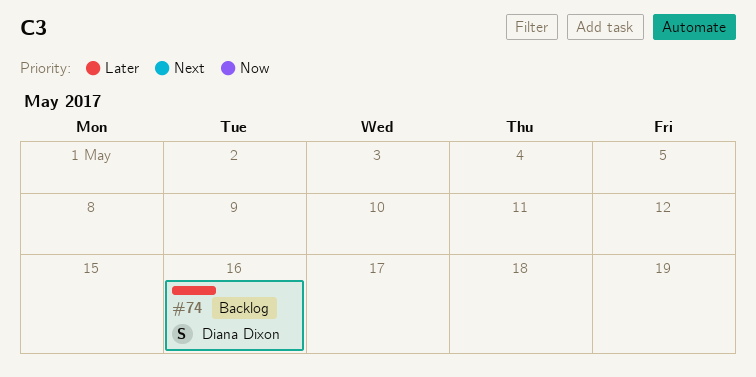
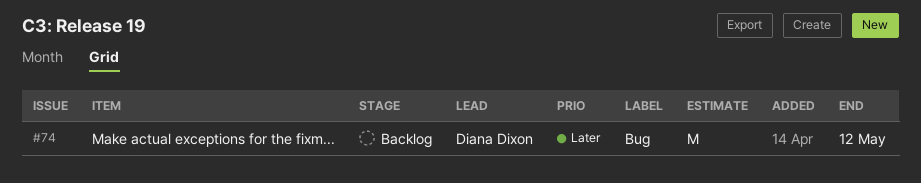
#74, estimate: S -> M
#74, due: May 16 -> May 12

